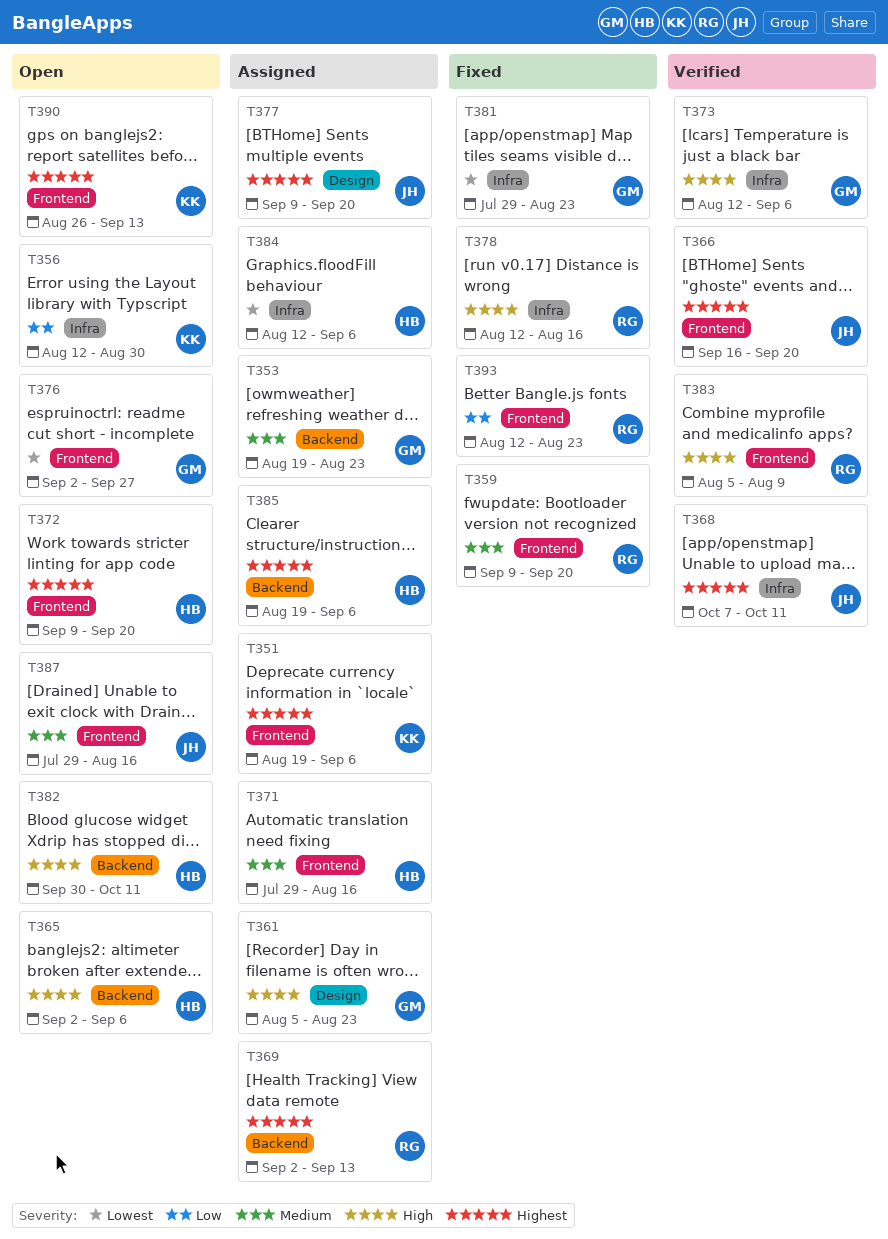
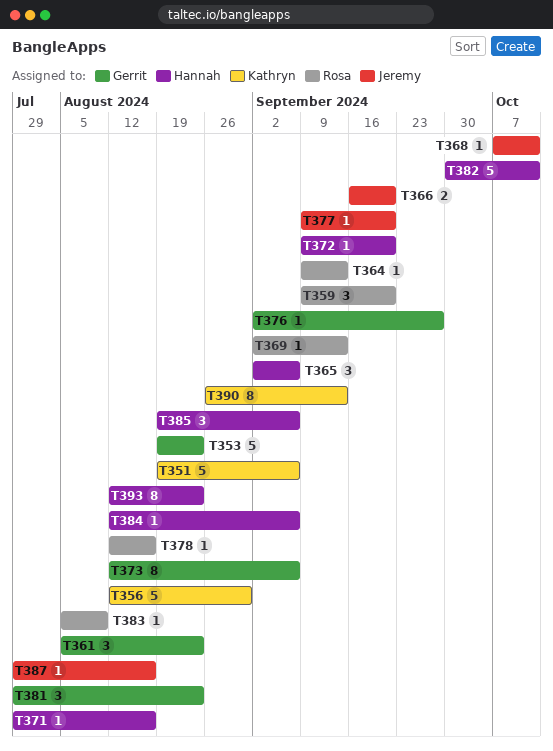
T364: none -> present
T393, owner: Rosa -> Hannah

